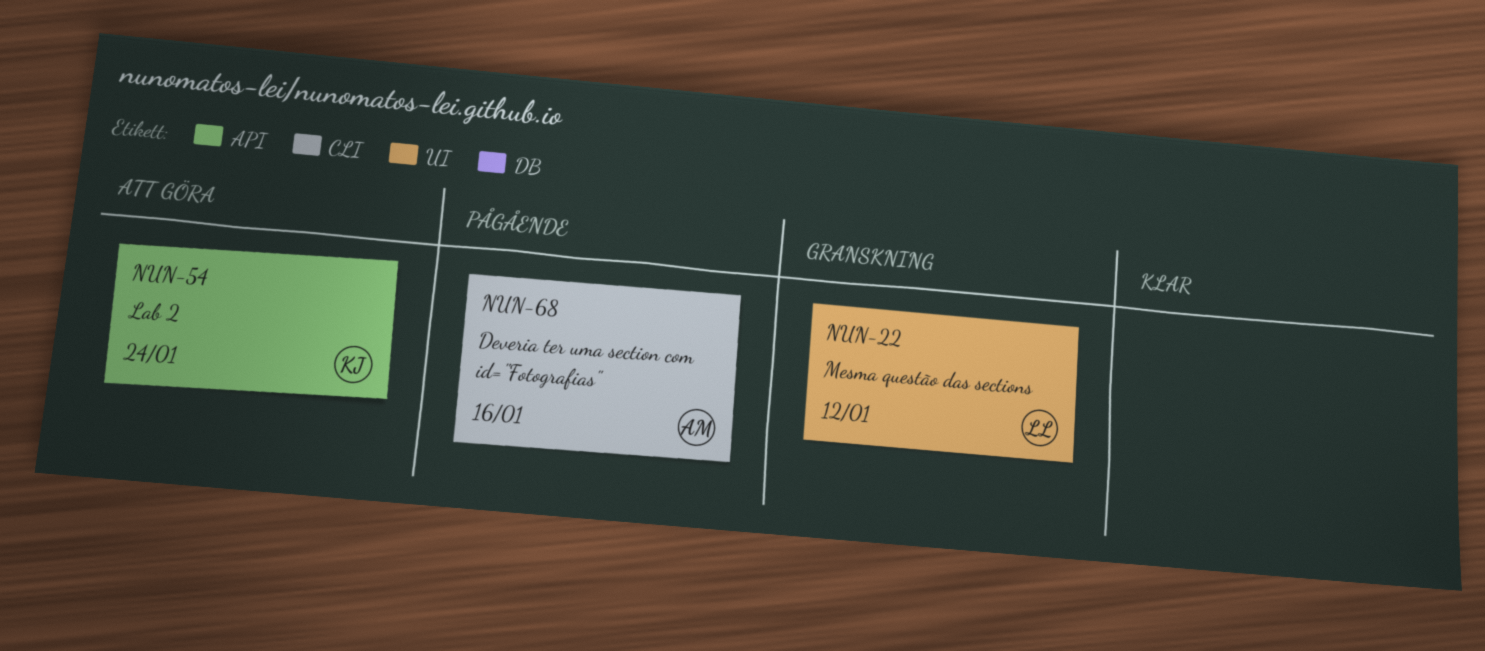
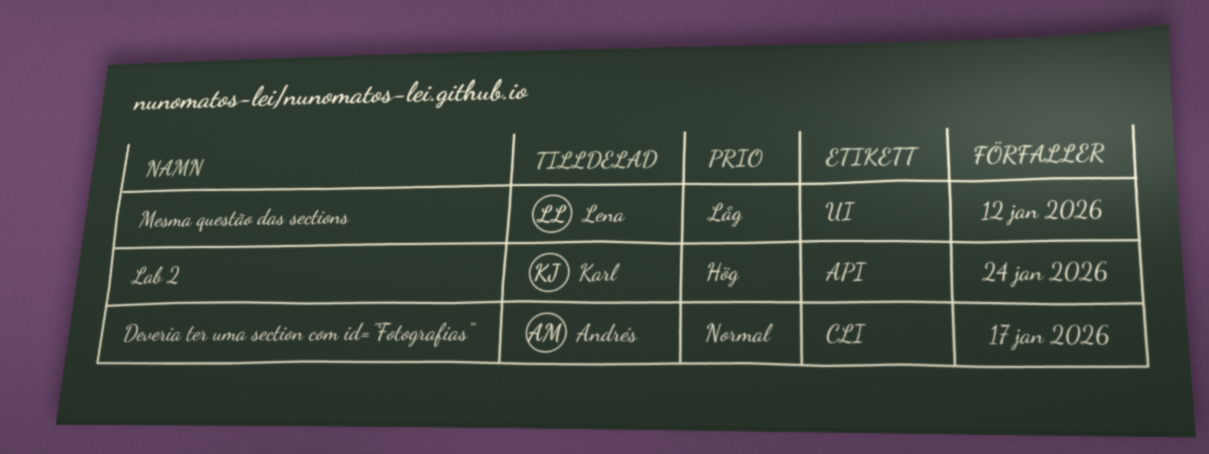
Deveria ter uma section com id="Fotografias", due: Jan 16 -> Jan 17

